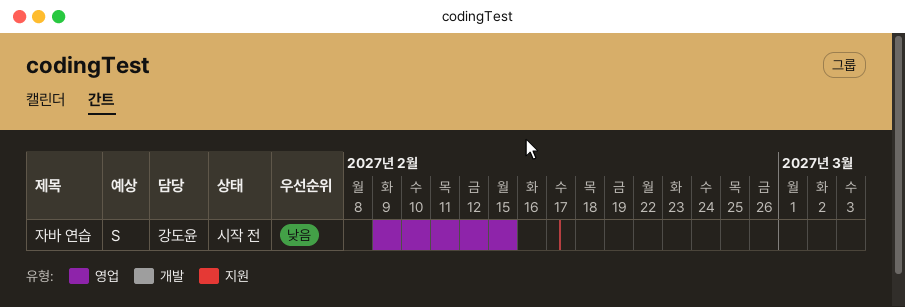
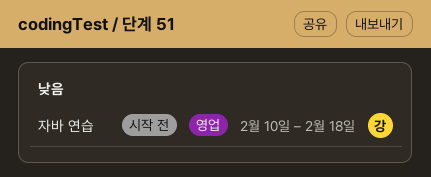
자바 연습, start: Feb 9 -> Feb 10
자바 연습, due: Feb 15 -> Feb 18

